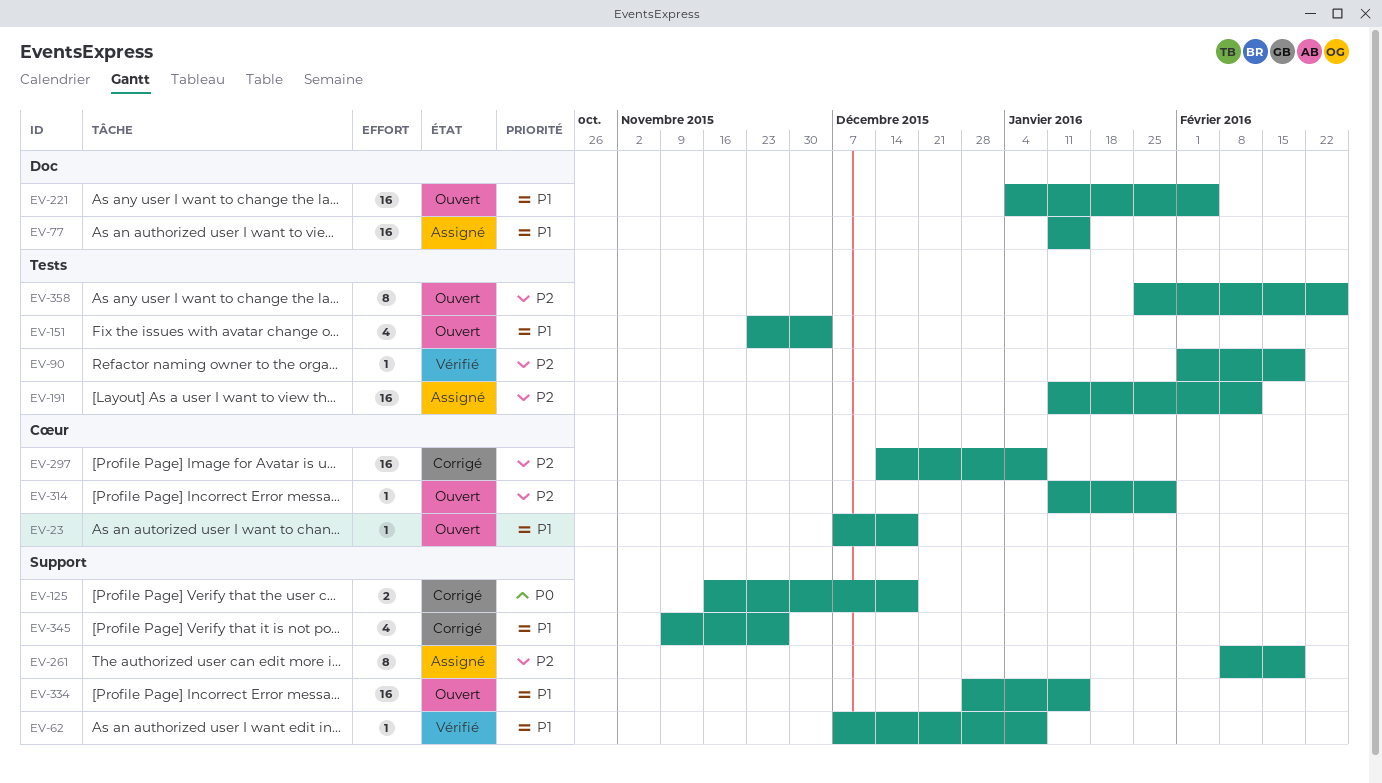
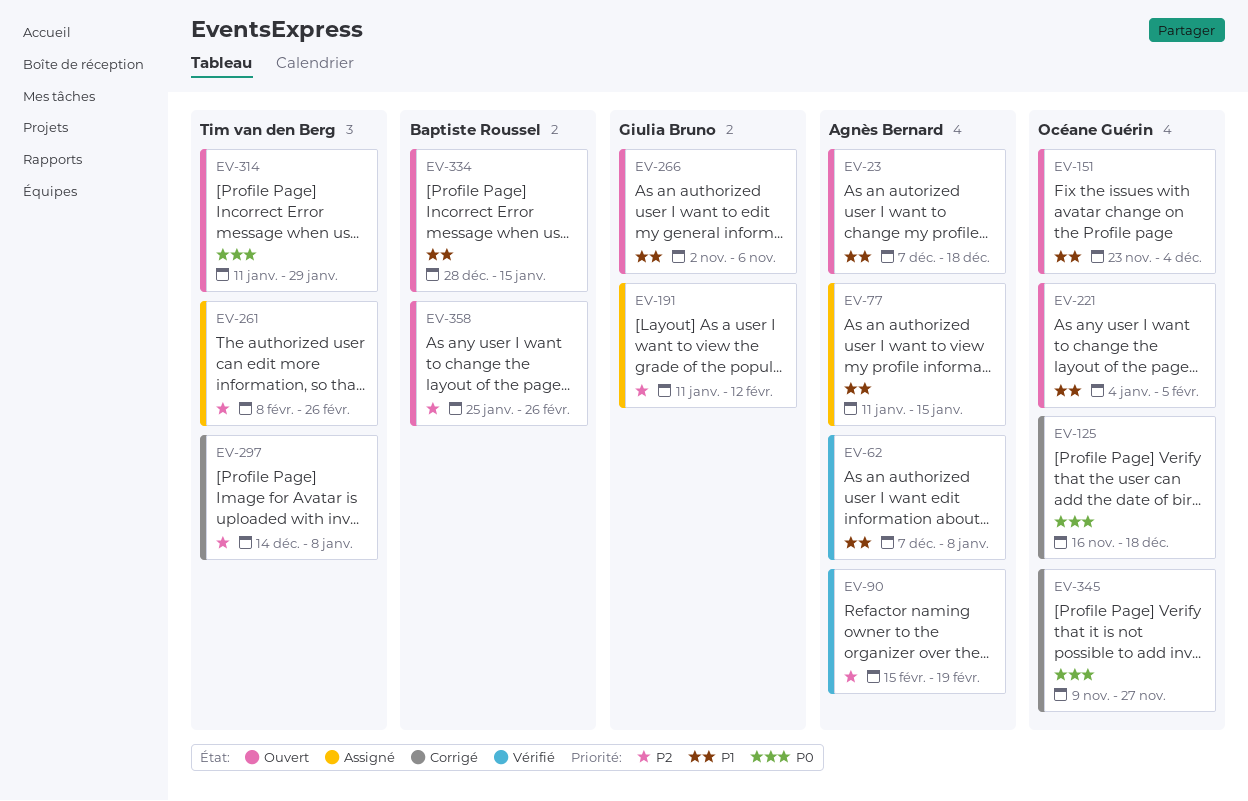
EV-90, start: Feb 1 -> Feb 15
EV-261, due: Feb 19 -> Feb 26
EV-266: none -> present
EV-314, priority: P2 -> P0
EV-345, priority: P1 -> P0

